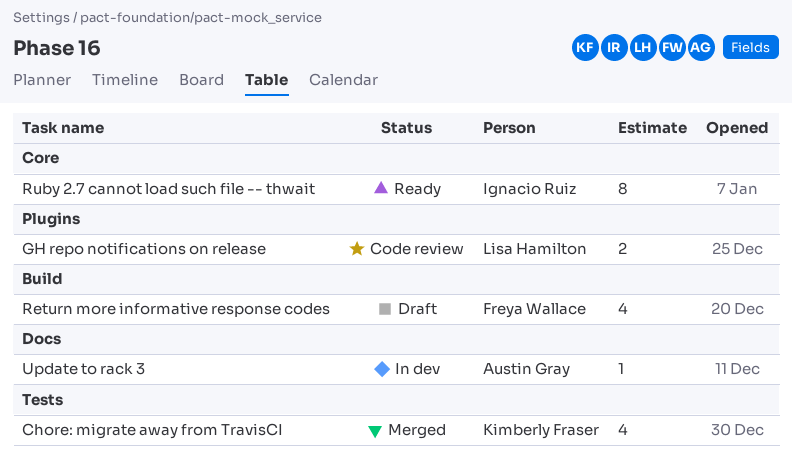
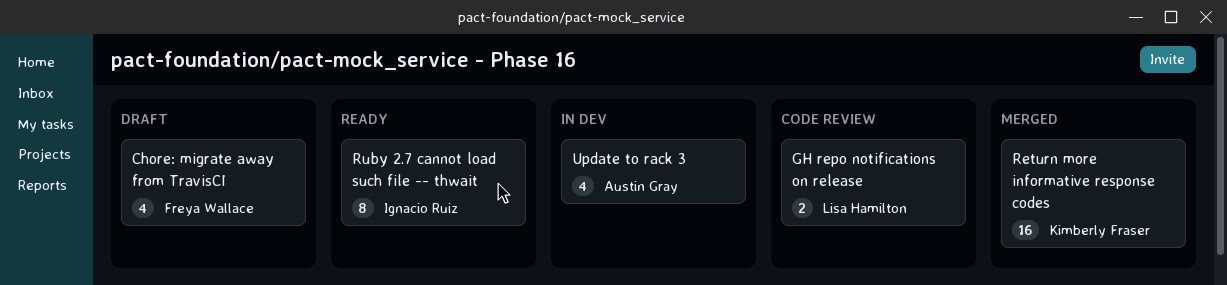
Chore: migrate away from TravisCI, status: Merged -> Draft
Chore: migrate away from TravisCI, owner: Kimberly Fraser -> Freya Wallace
Return more informative response codes, status: Draft -> Merged
Return more informative response codes, owner: Freya Wallace -> Kimberly Fraser
Return more informative response codes, estimate: 4 -> 16
Update to rack 3, estimate: 1 -> 4

